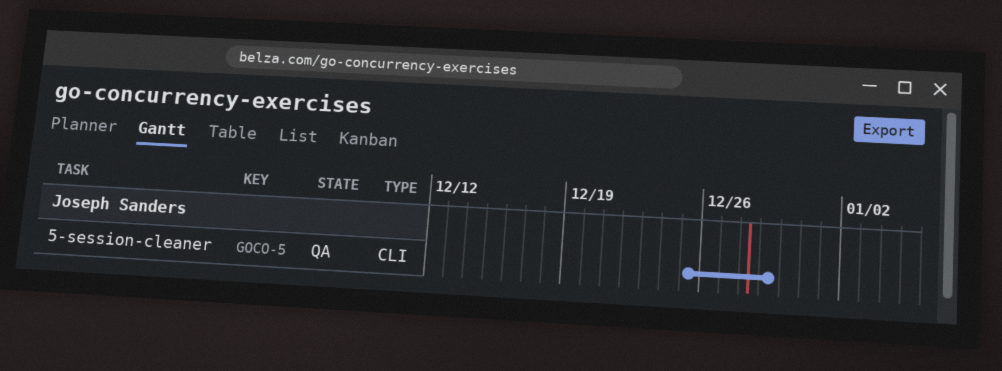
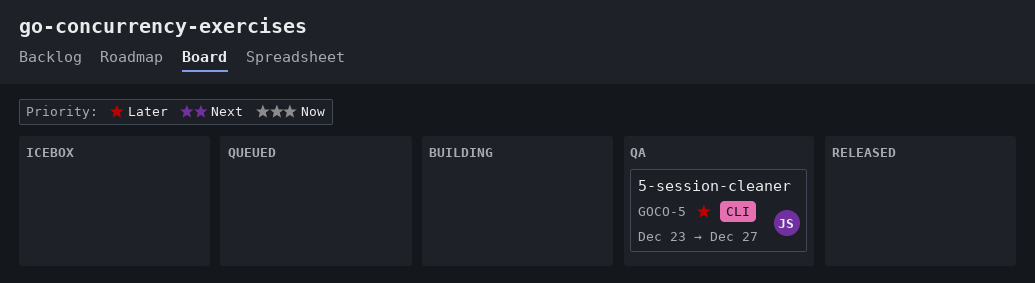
GOCO-5, start: Dec 25 -> Dec 23
GOCO-5, due: Dec 29 -> Dec 27

